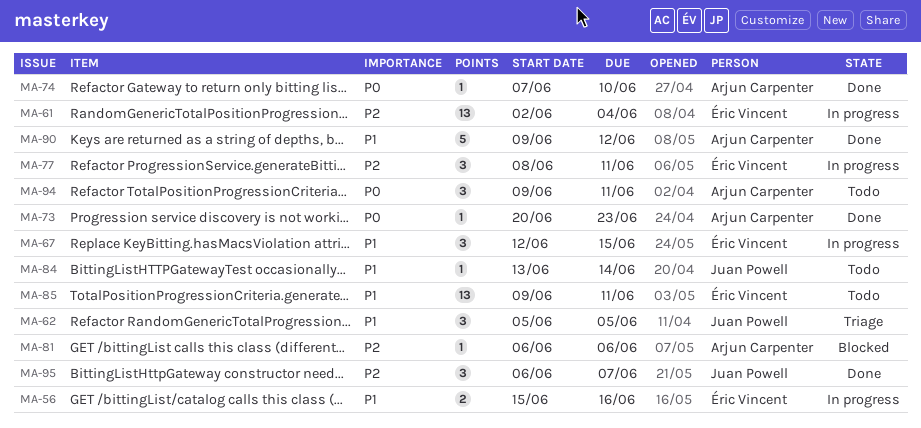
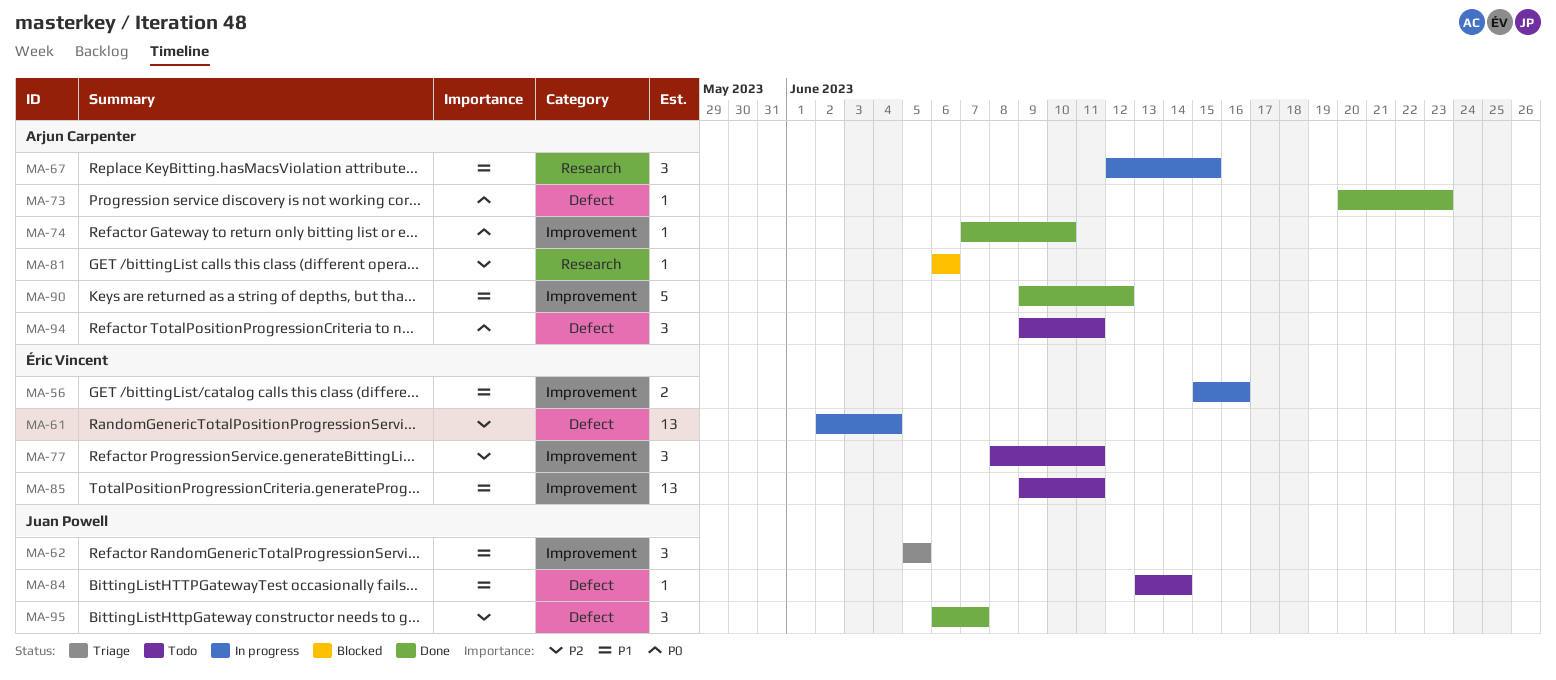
MA-67, owner: Éric Vincent -> Arjun Carpenter
MA-77, status: In progress -> Todo

